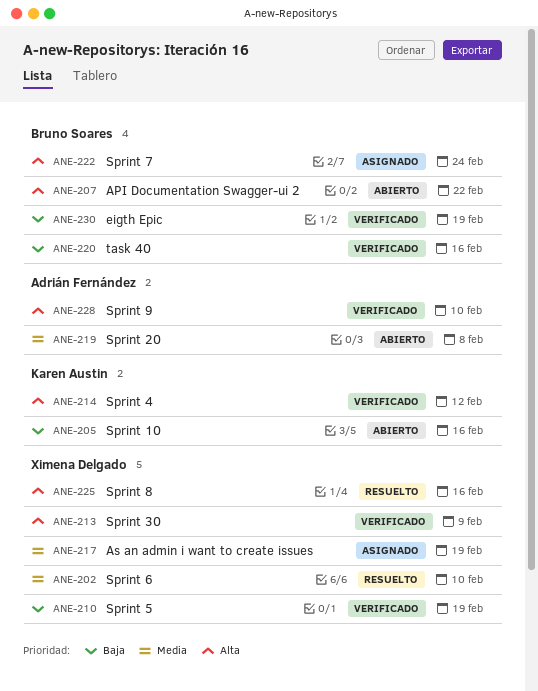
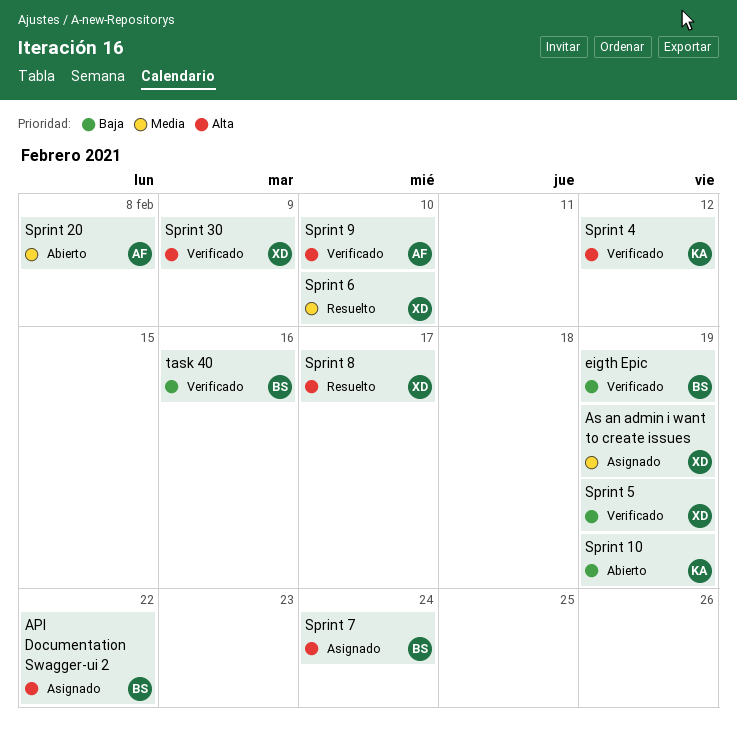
API Documentation Swagger-ui 2, status: Abierto -> Asignado
Sprint 10, due: Feb 16 -> Feb 19
Sprint 8, due: Feb 16 -> Feb 17

